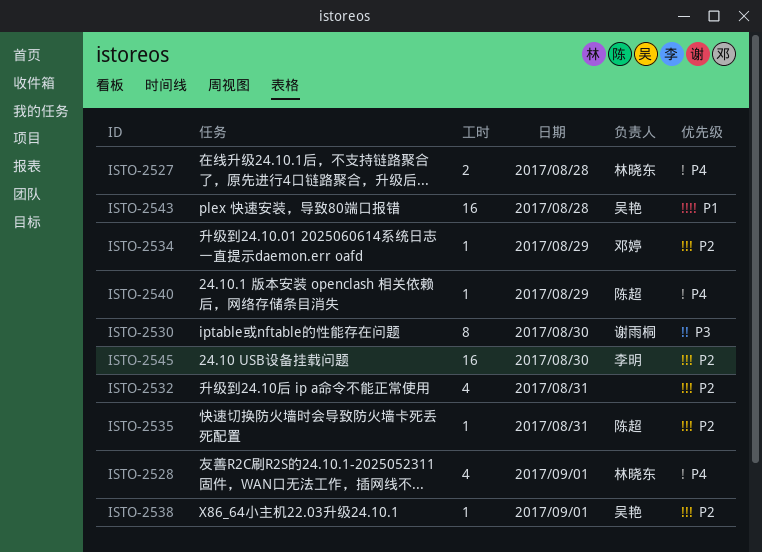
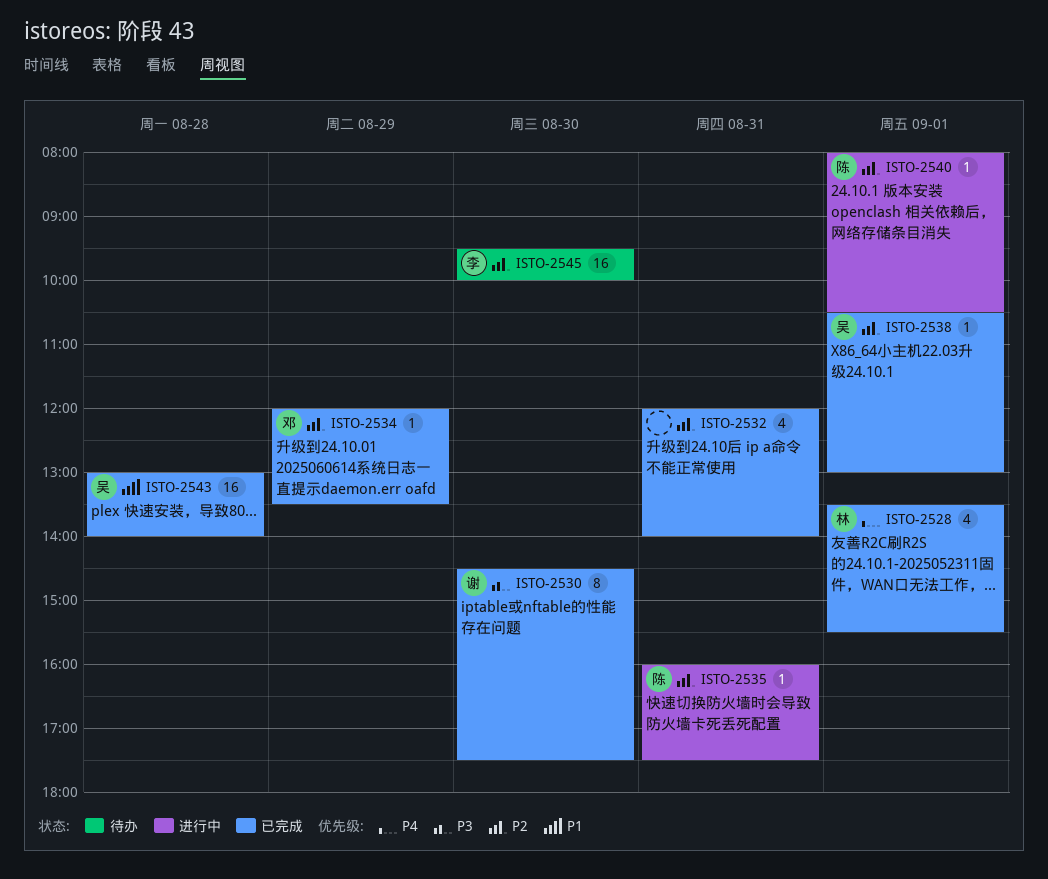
ISTO-2527: present -> none
ISTO-2540, priority: P4 -> P2
ISTO-2540, day: Aug 29 -> Sep 1

